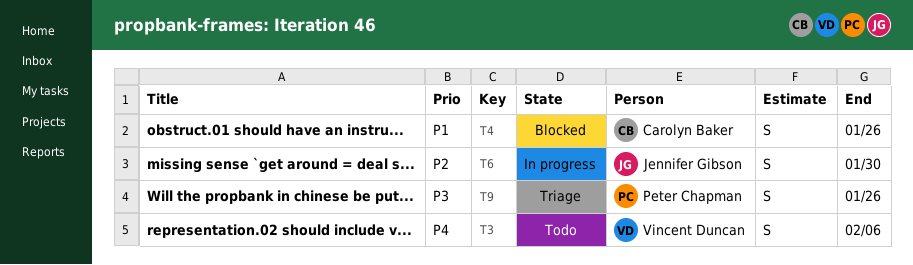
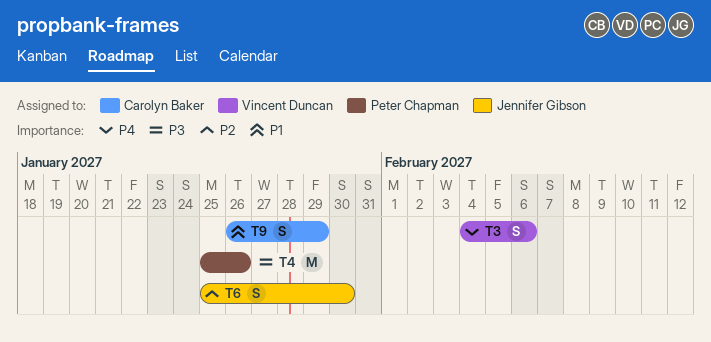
T4, owner: Carolyn Baker -> Peter Chapman
T4, priority: P1 -> P3
T4, estimate: S -> M
T9, owner: Peter Chapman -> Carolyn Baker
T9, priority: P3 -> P1
T9, due: Jan 26 -> Jan 29

